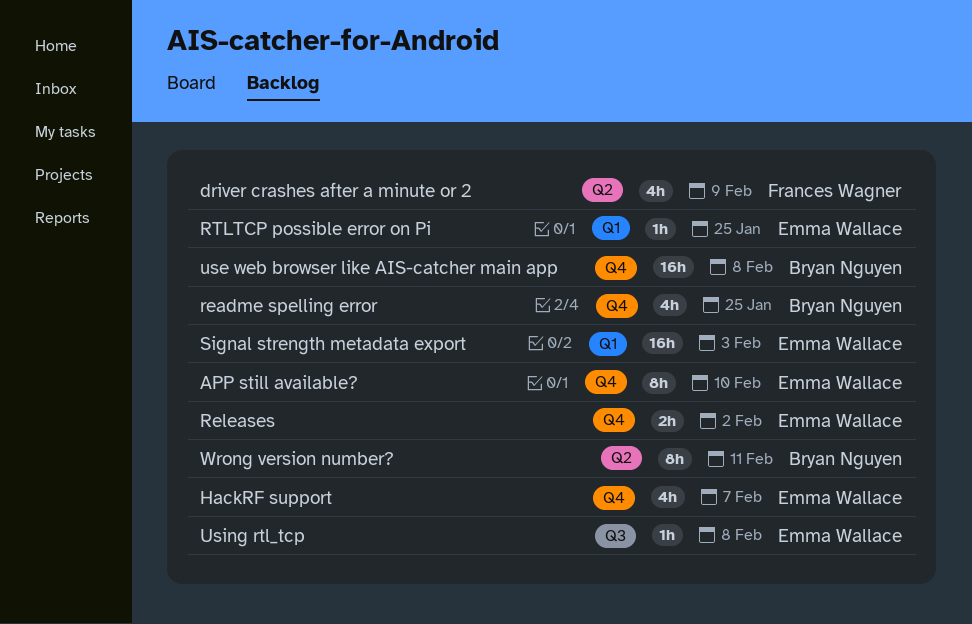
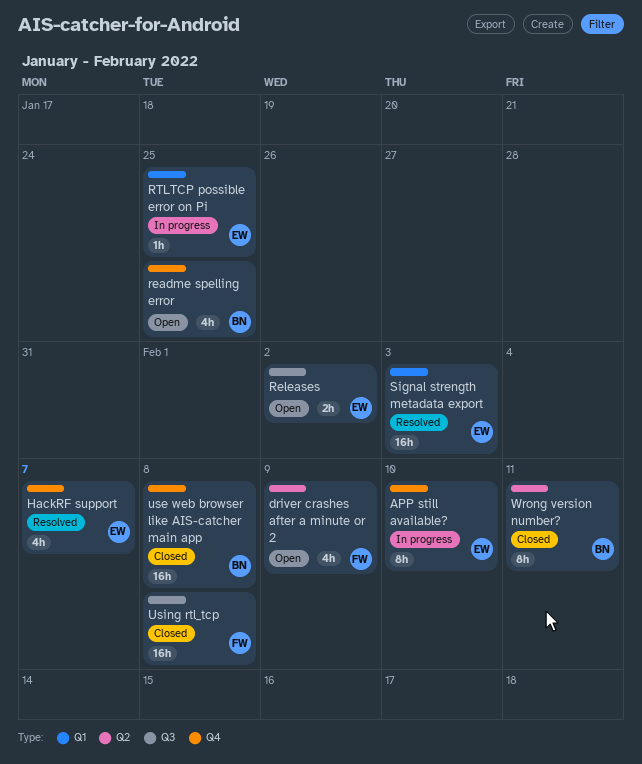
Releases, label: Q4 -> Q3
Using rtl_tcp, owner: Emma Wallace -> Frances Wagner
Using rtl_tcp, estimate: 1h -> 16h

